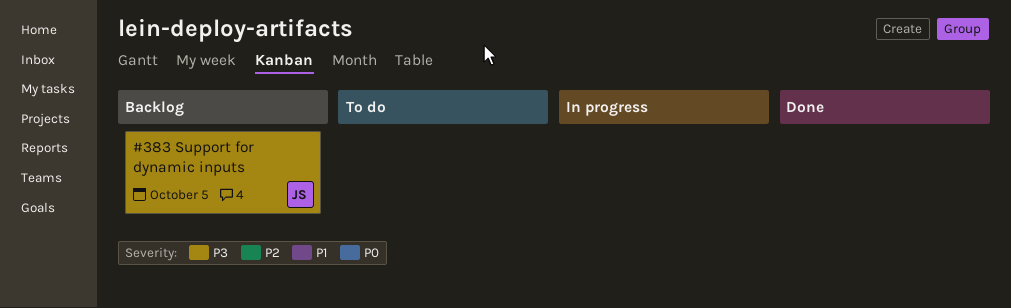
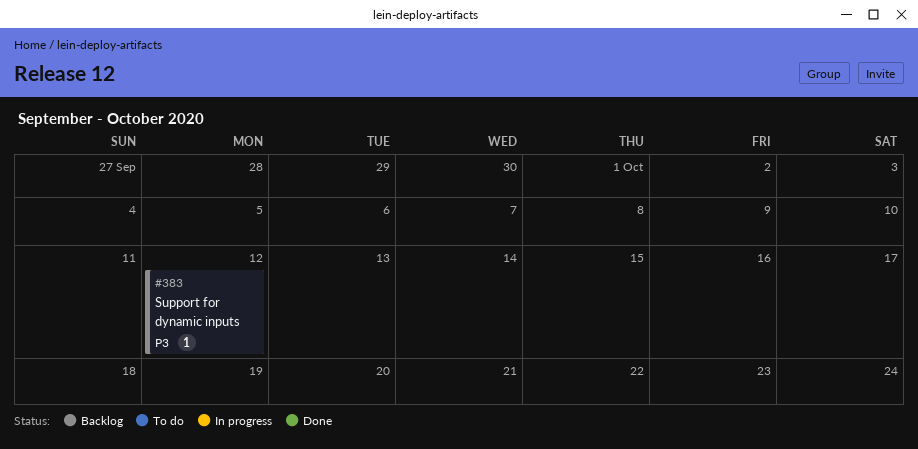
#383, due: Oct 5 -> Oct 12

